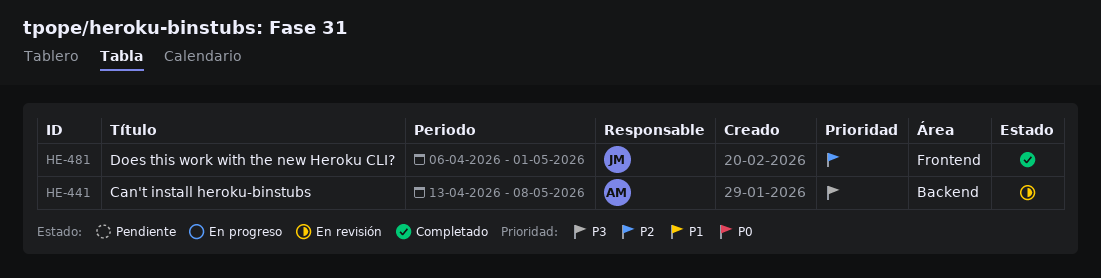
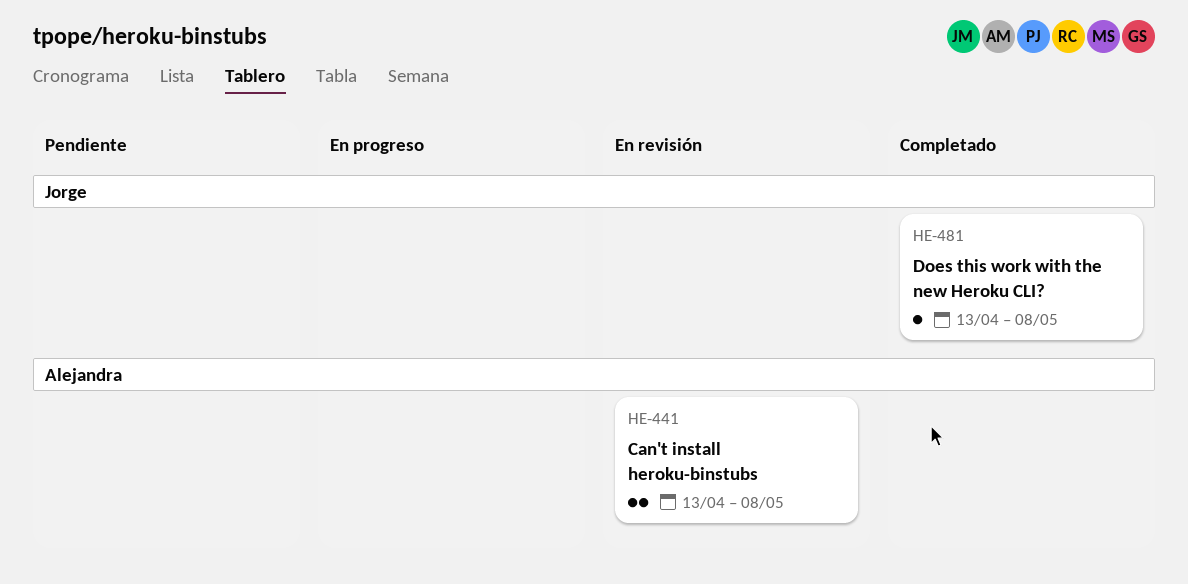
HE-481, start: Apr 6 -> Apr 13
HE-481, due: May 1 -> May 8

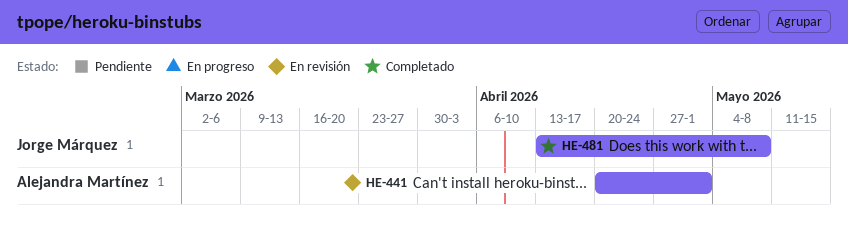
HE-441, start: Apr 13 -> Apr 20
HE-441, due: May 8 -> May 1

